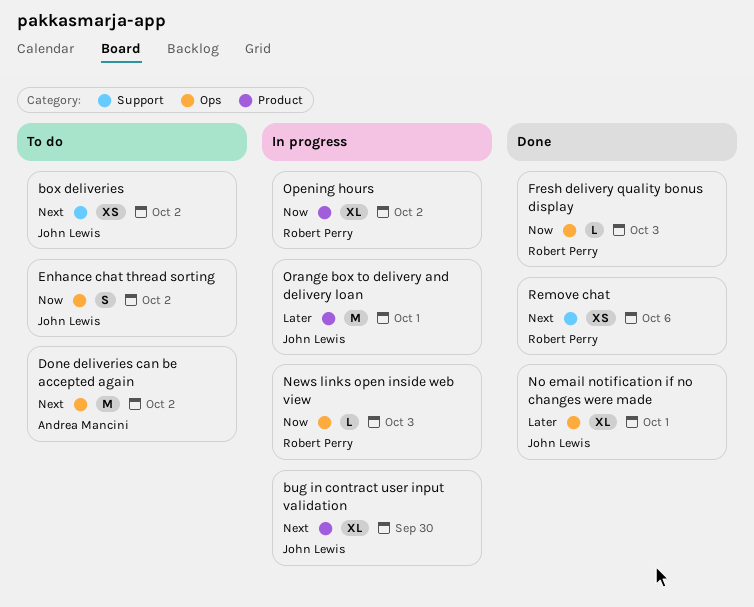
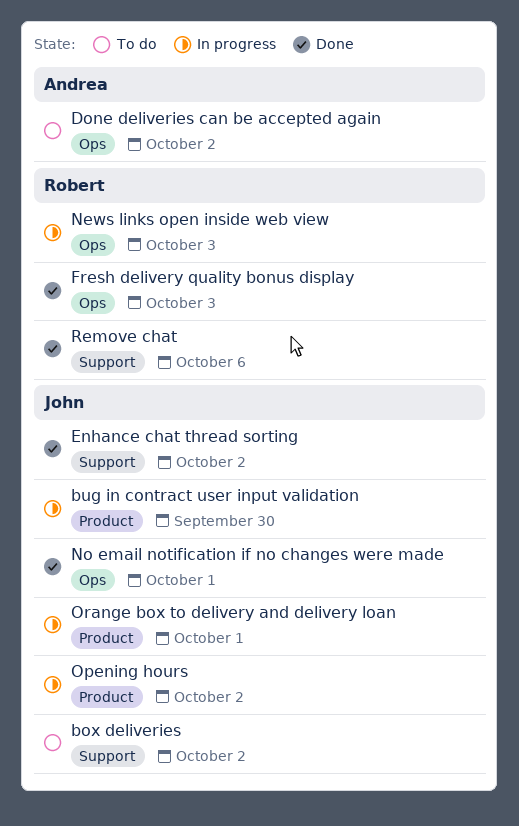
Enhance chat thread sorting, status: To do -> Done
Enhance chat thread sorting, label: Ops -> Support
Opening hours, owner: Robert Perry -> John Lewis

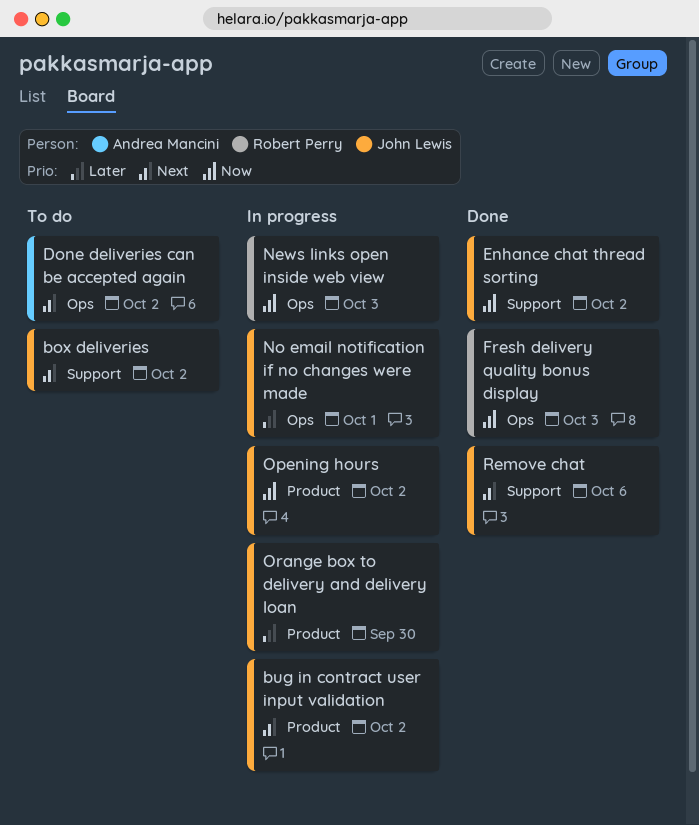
bug in contract user input validation, due: Sep 30 -> Oct 2
No email notification if no changes were made, status: Done -> In progress
Orange box to delivery and delivery loan, due: Oct 1 -> Sep 30
Remove chat, owner: Robert Perry -> John Lewis

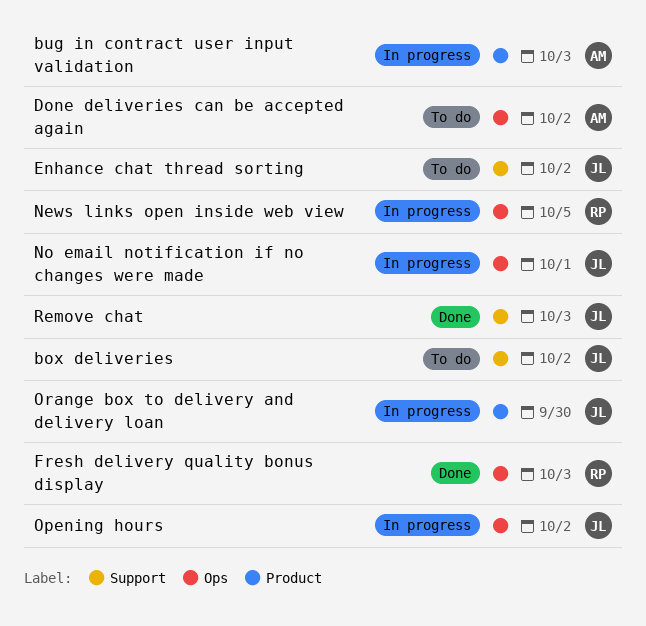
bug in contract user input validation, owner: John Lewis -> Andrea Mancini
bug in contract user input validation, due: Oct 2 -> Oct 3
Enhance chat thread sorting, status: Done -> To do
News links open inside web view, due: Oct 3 -> Oct 5
Opening hours, label: Product -> Ops
Remove chat, due: Oct 6 -> Oct 3

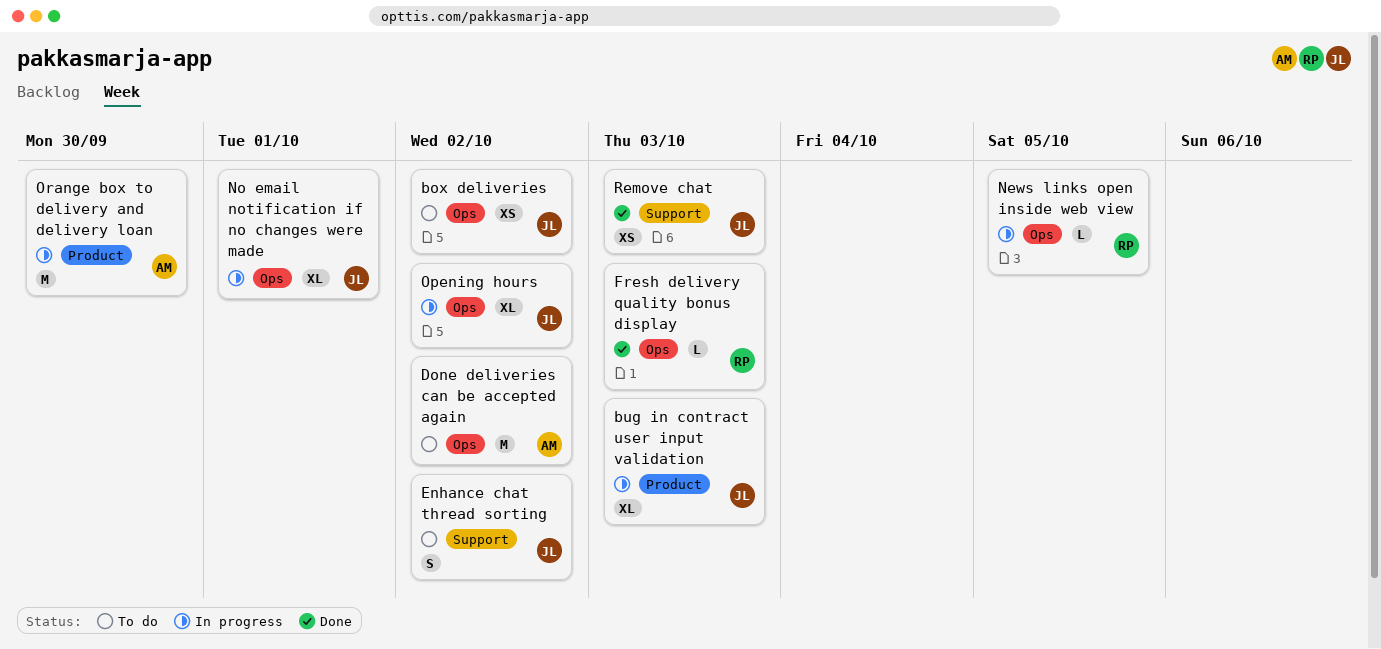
box deliveries, label: Support -> Ops
bug in contract user input validation, owner: AM -> JL
Orange box to delivery and delivery loan, owner: JL -> AM

